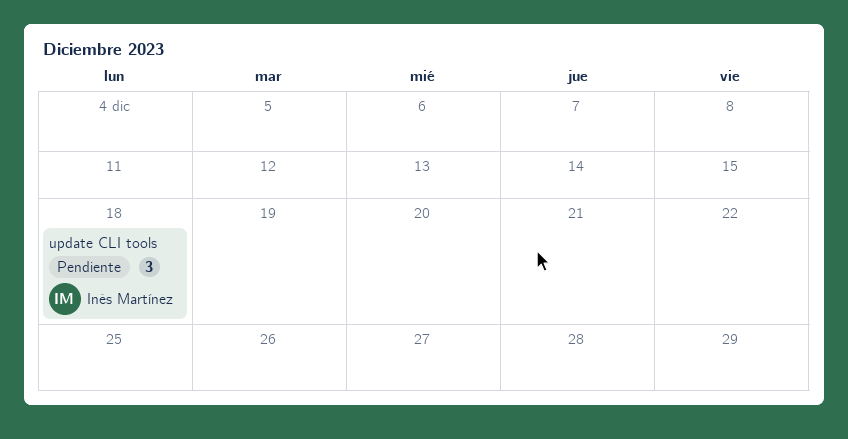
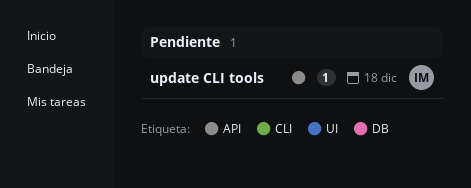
update CLI tools, estimate: 3 -> 1

